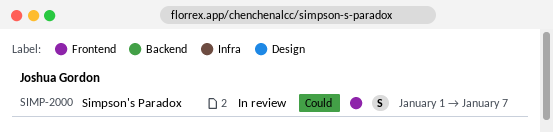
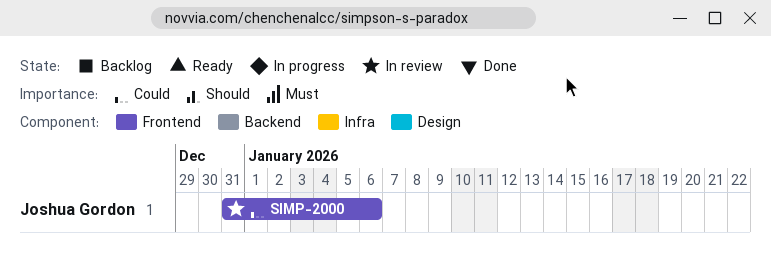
SIMP-2000, start: Jan 1 -> Dec 31
SIMP-2000, due: Jan 7 -> Jan 6

